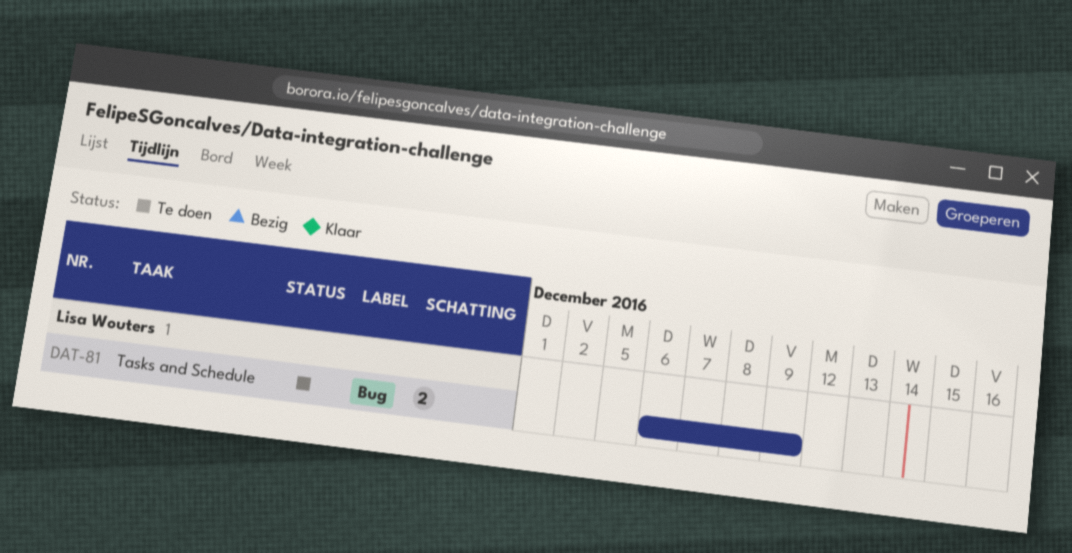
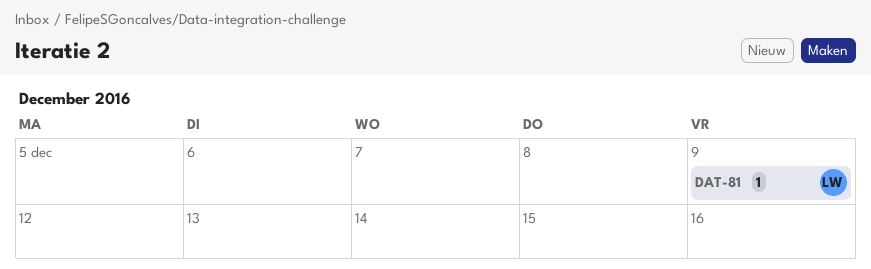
DAT-81, estimate: 2 -> 1

